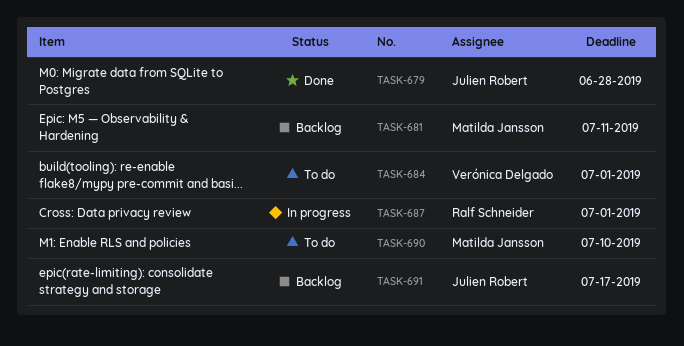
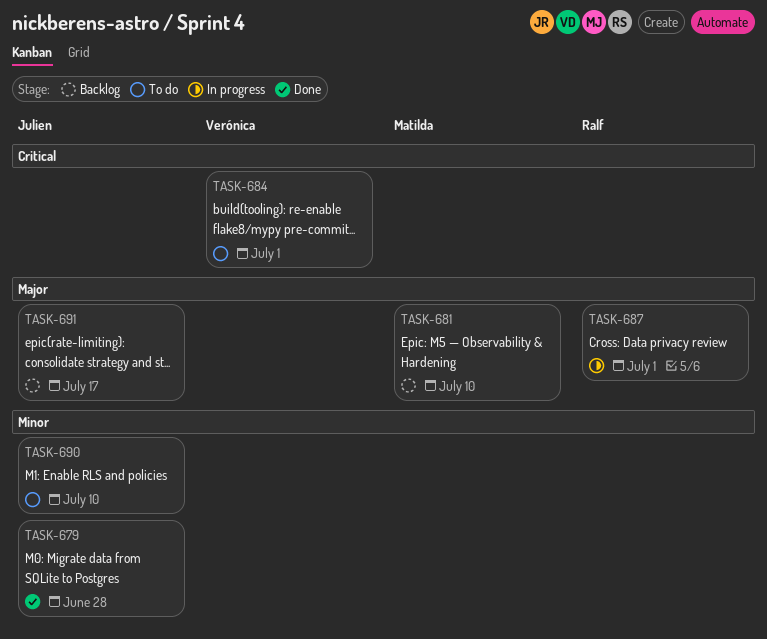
TASK-681, due: Jul 11 -> Jul 10
TASK-690, owner: Matilda Jansson -> Julien Robert

